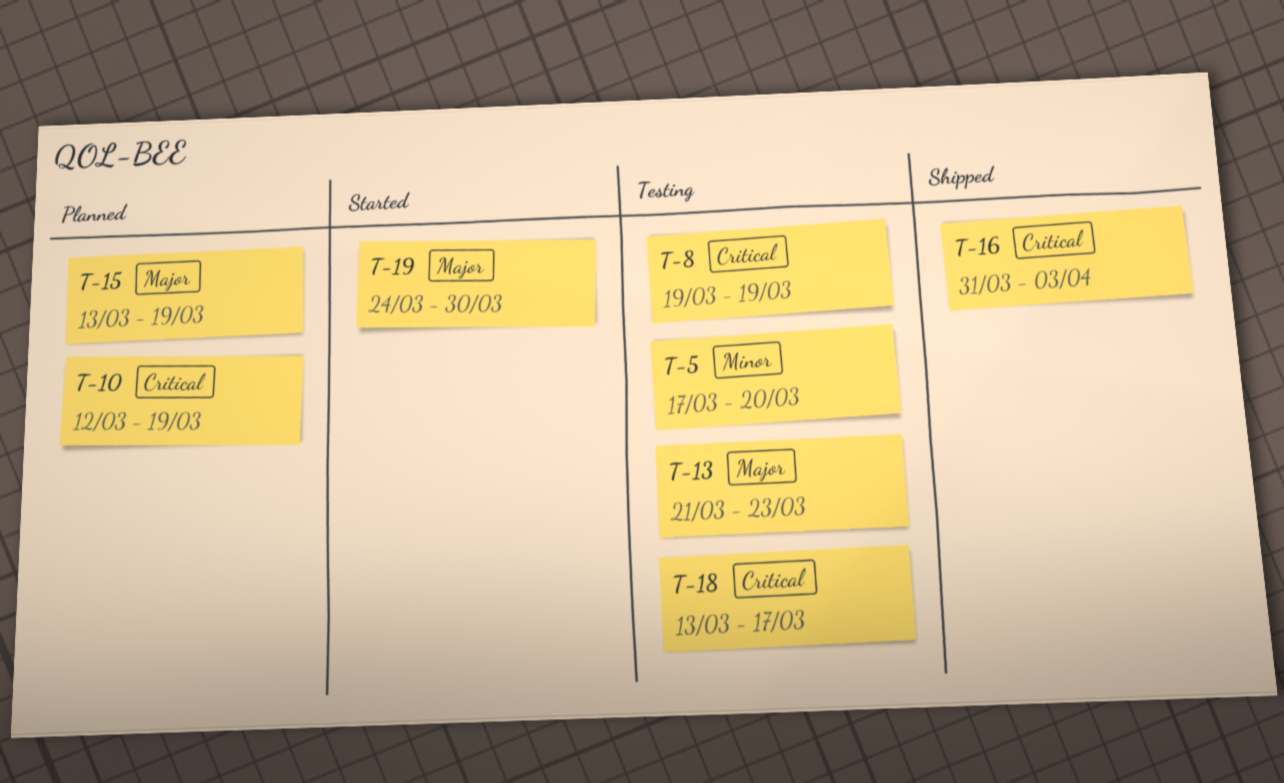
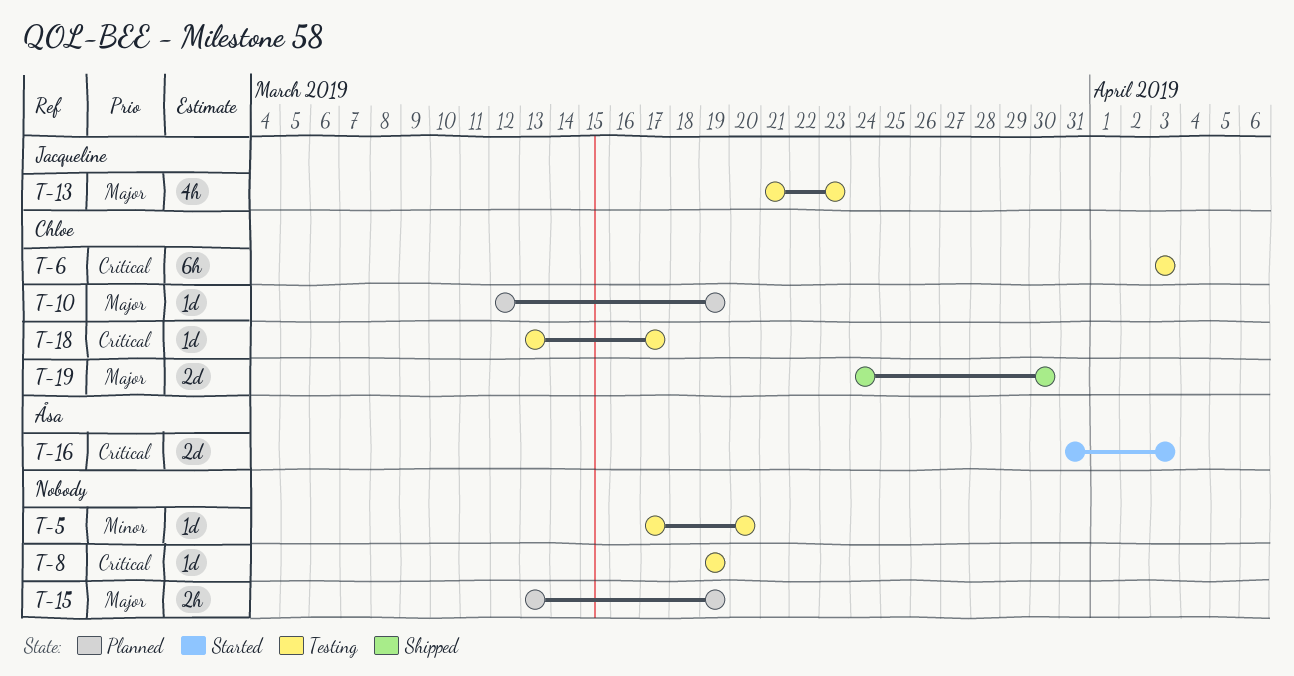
T-6: none -> present
T-10, priority: Critical -> Major
T-16, status: Shipped -> Started
T-19, status: Started -> Shipped

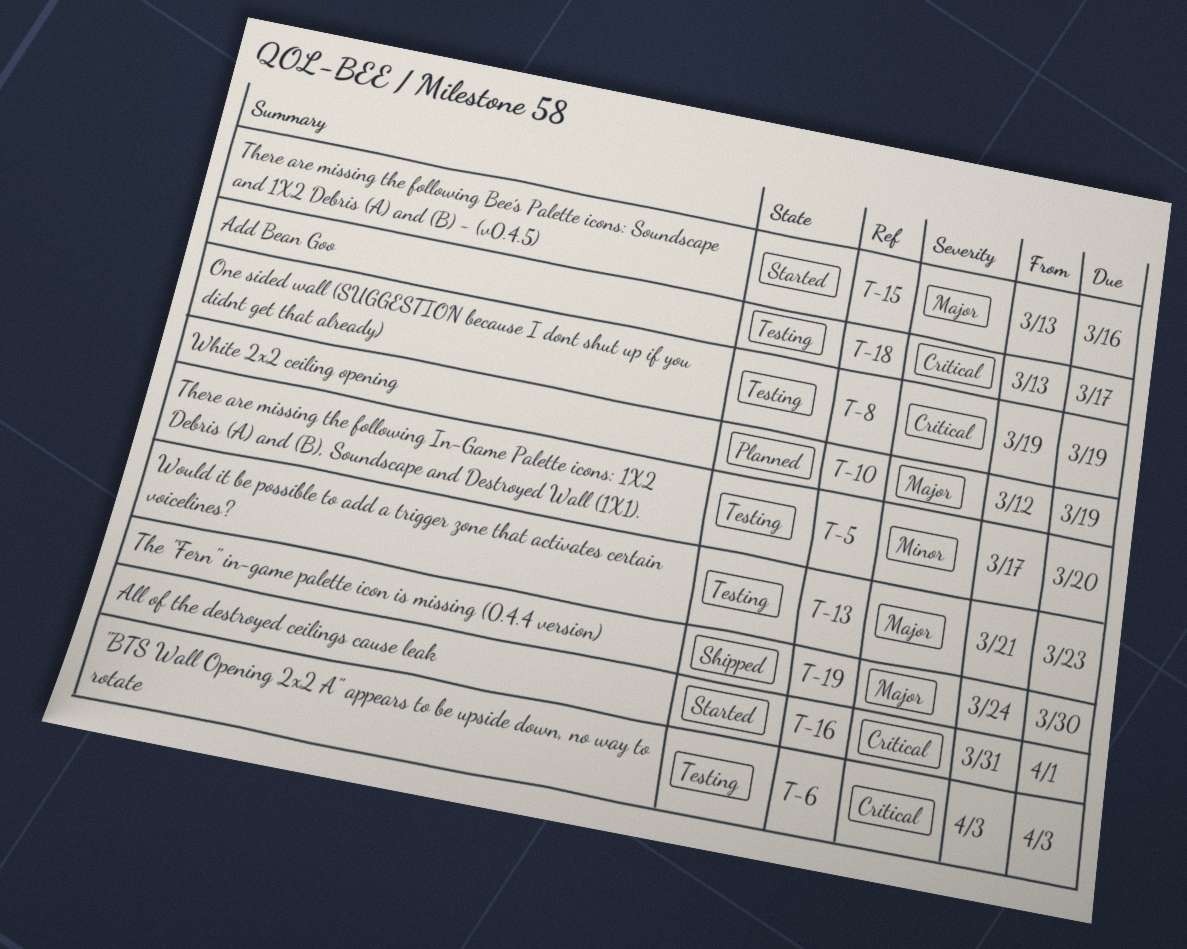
T-15, status: Planned -> Started
T-15, due: Mar 19 -> Mar 16
T-16, due: Apr 3 -> Apr 1

